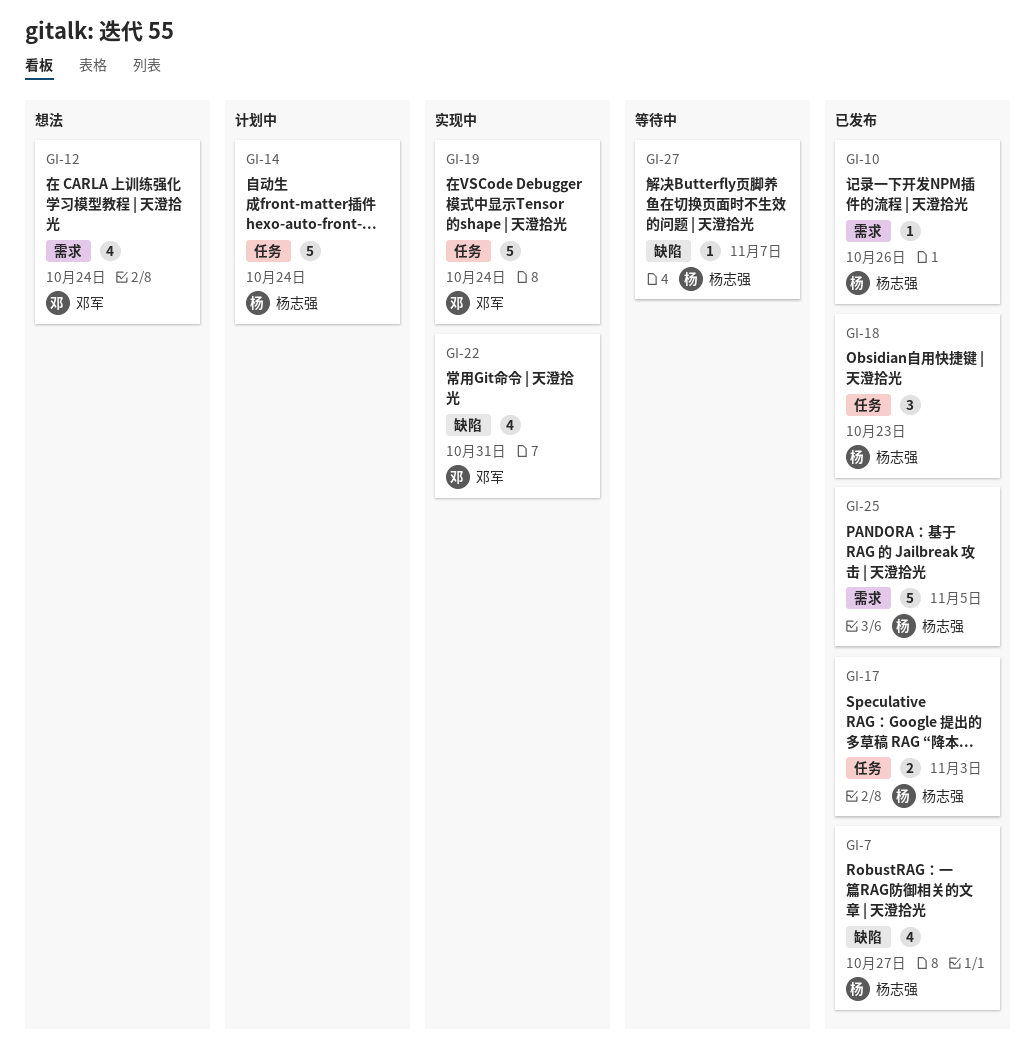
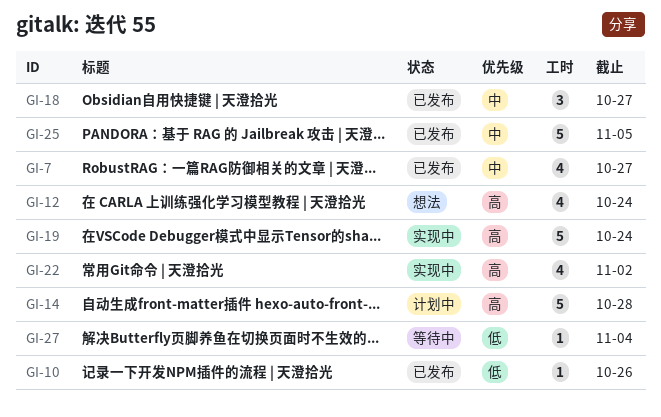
GI-14, due: Oct 24 -> Oct 28
GI-17: present -> none
GI-18, due: Oct 23 -> Oct 27
GI-22, due: Oct 31 -> Nov 2
GI-27, due: Nov 7 -> Nov 4

